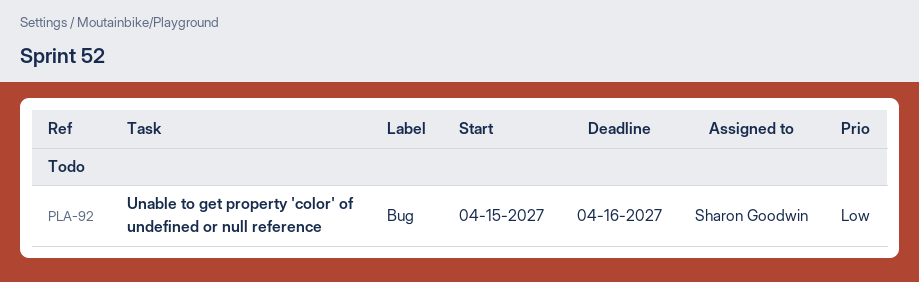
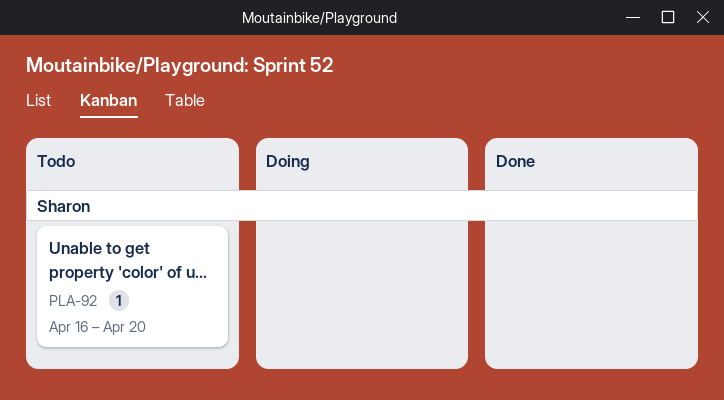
PLA-92, start: Apr 15 -> Apr 16
PLA-92, due: Apr 16 -> Apr 20

